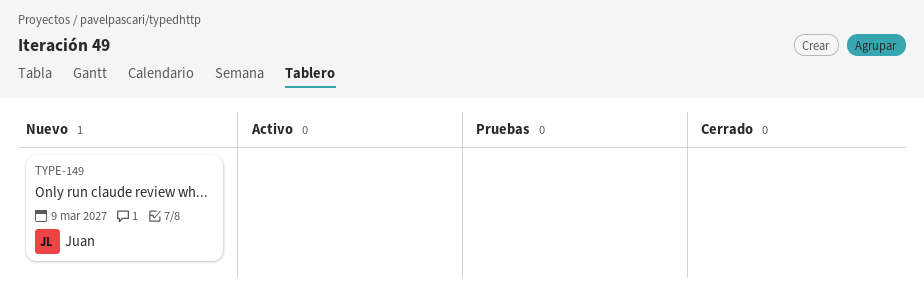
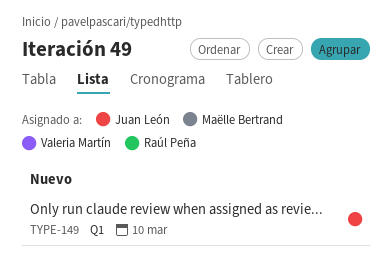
TYPE-149, due: Mar 9 -> Mar 10

